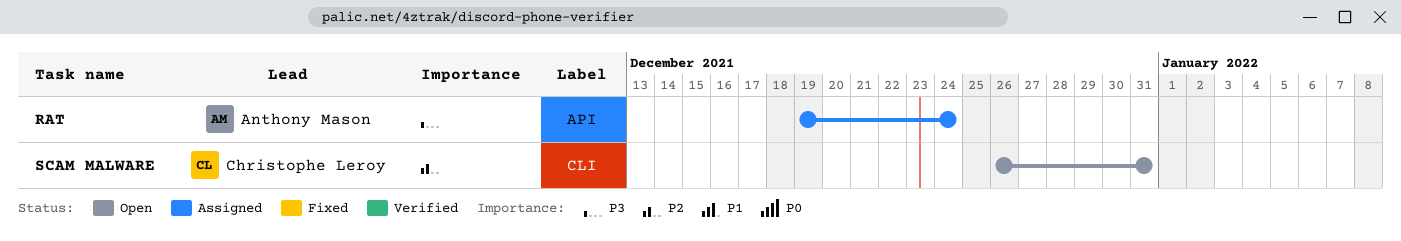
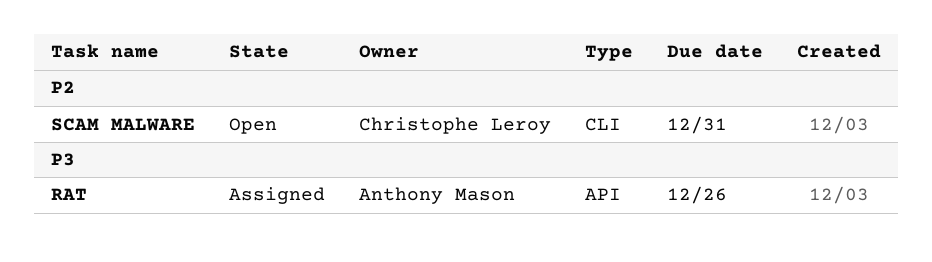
RAT, due: Dec 24 -> Dec 26

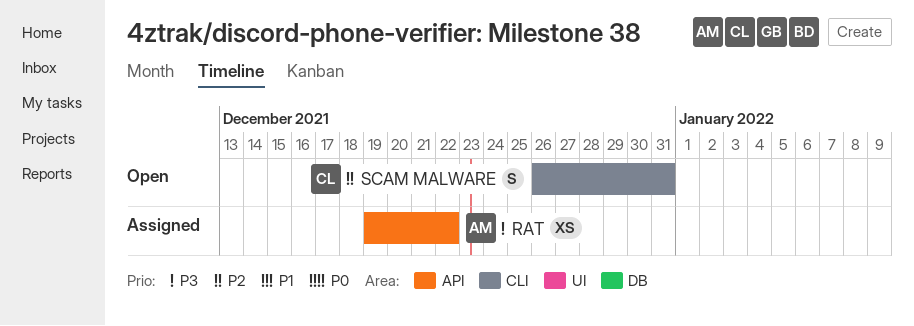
RAT, due: Dec 26 -> Dec 22

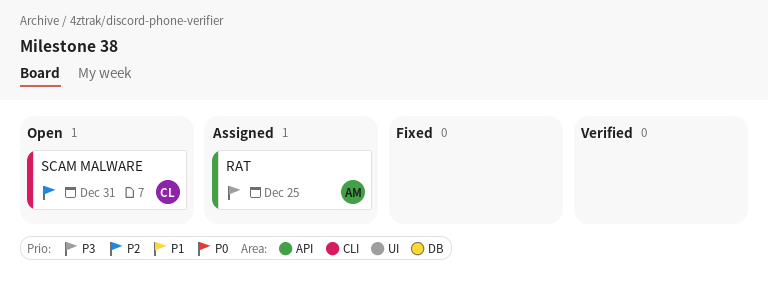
RAT, due: Dec 22 -> Dec 25

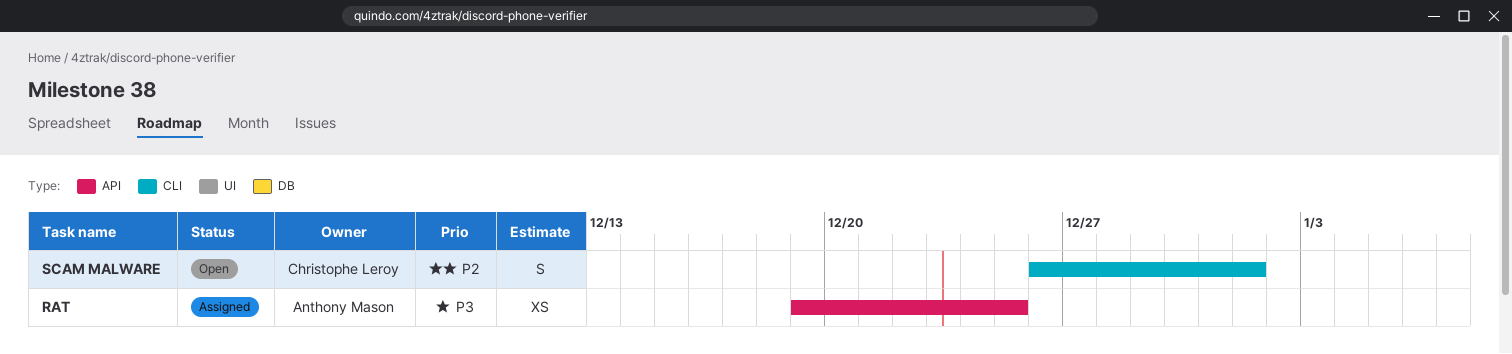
SCAM MALWARE, due: Dec 31 -> Jan 1

